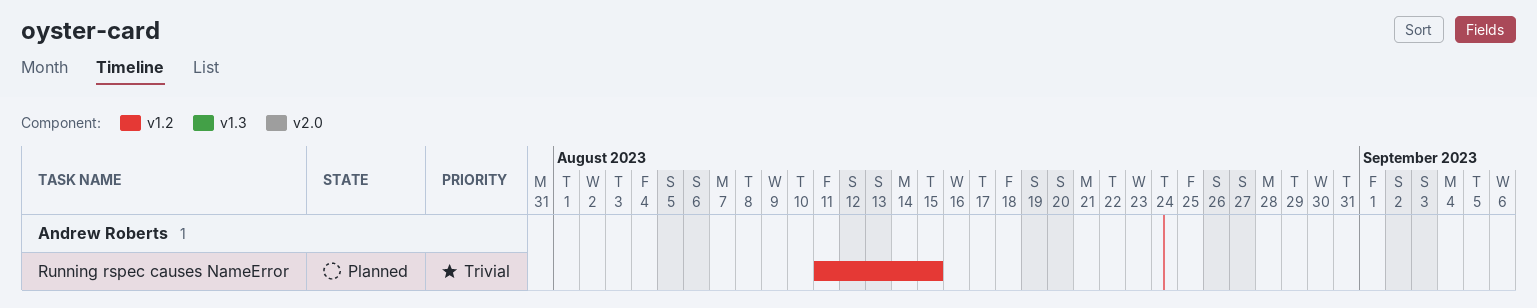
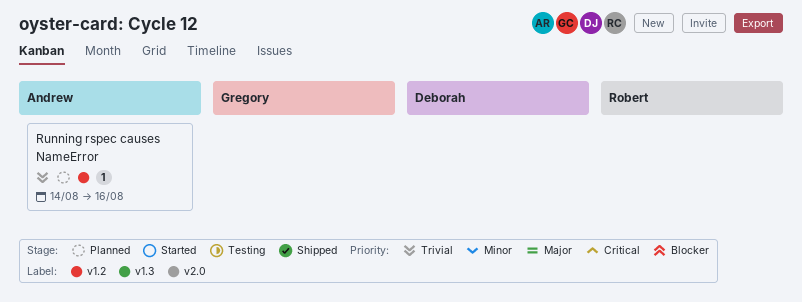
Running rspec causes NameError, start: Aug 11 -> Aug 14
Running rspec causes NameError, due: Aug 15 -> Aug 16

